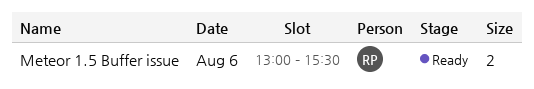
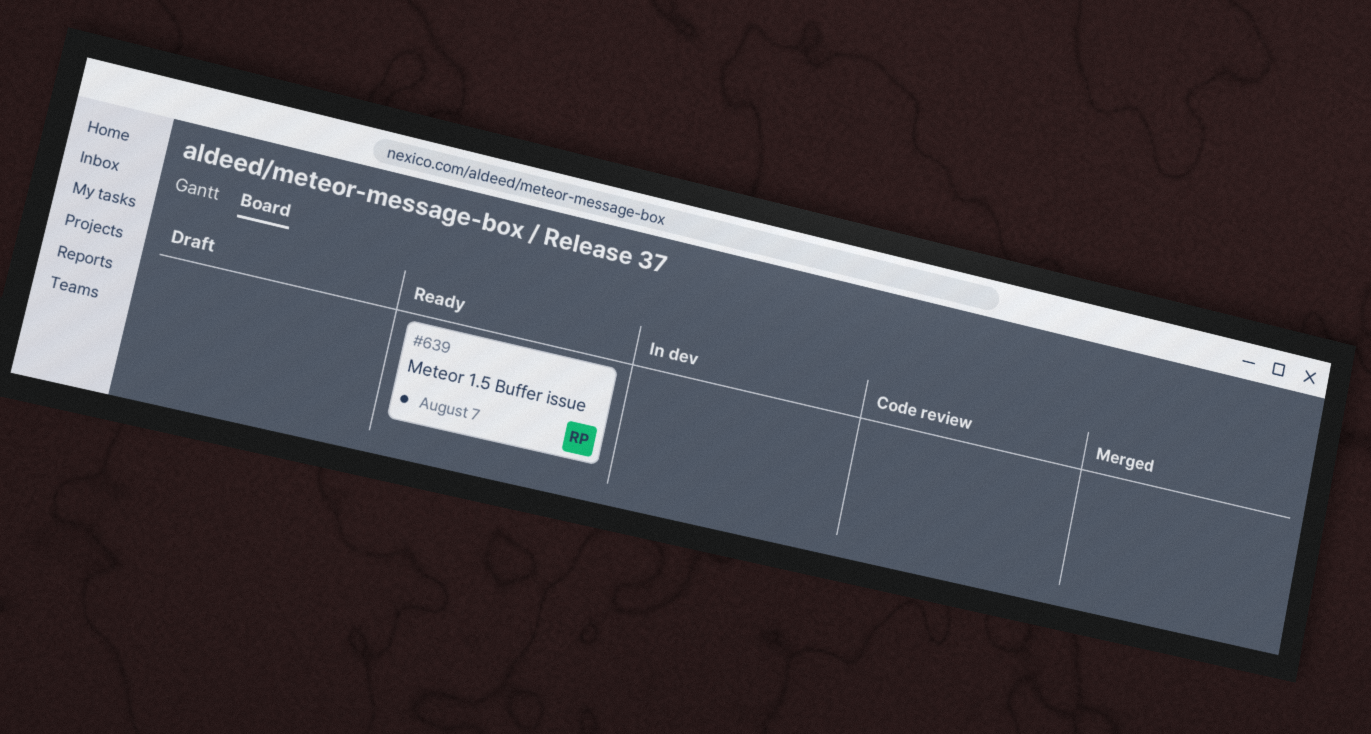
Meteor 1.5 Buffer issue, estimate: 2 -> 1
Meteor 1.5 Buffer issue, day: Aug 6 -> Aug 7

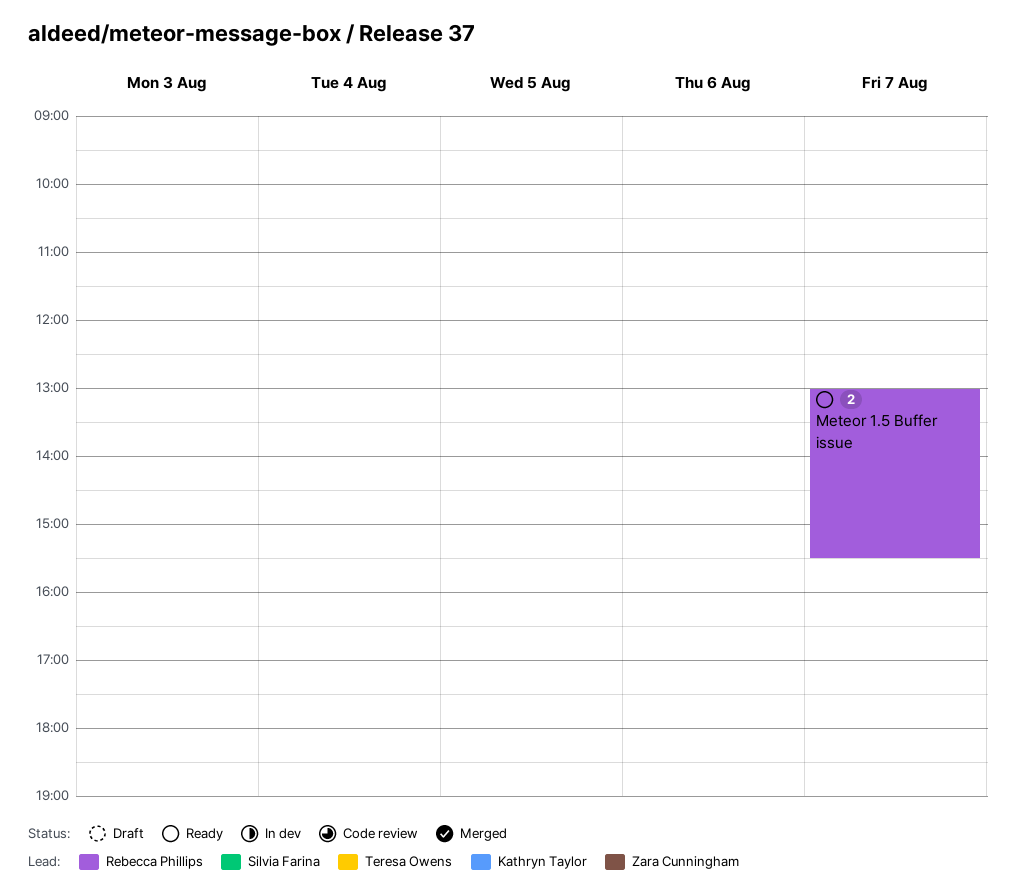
Meteor 1.5 Buffer issue, estimate: 1 -> 2

